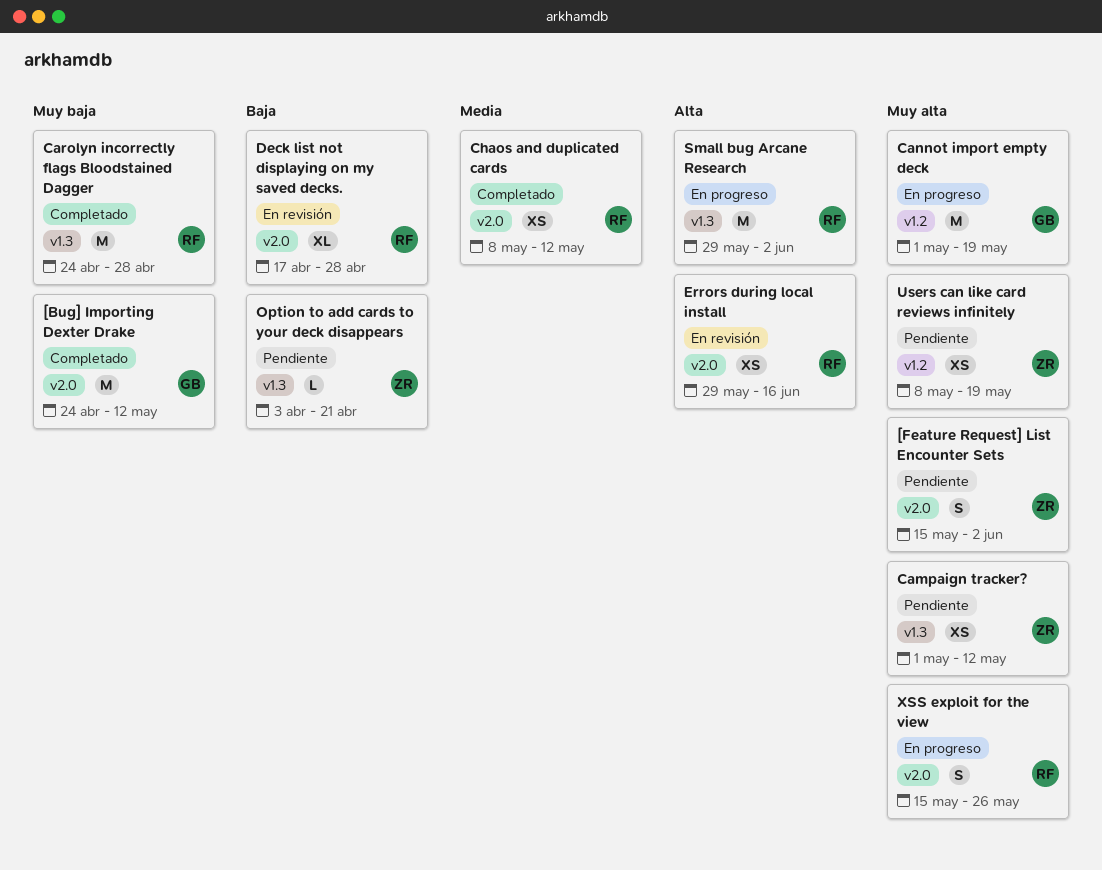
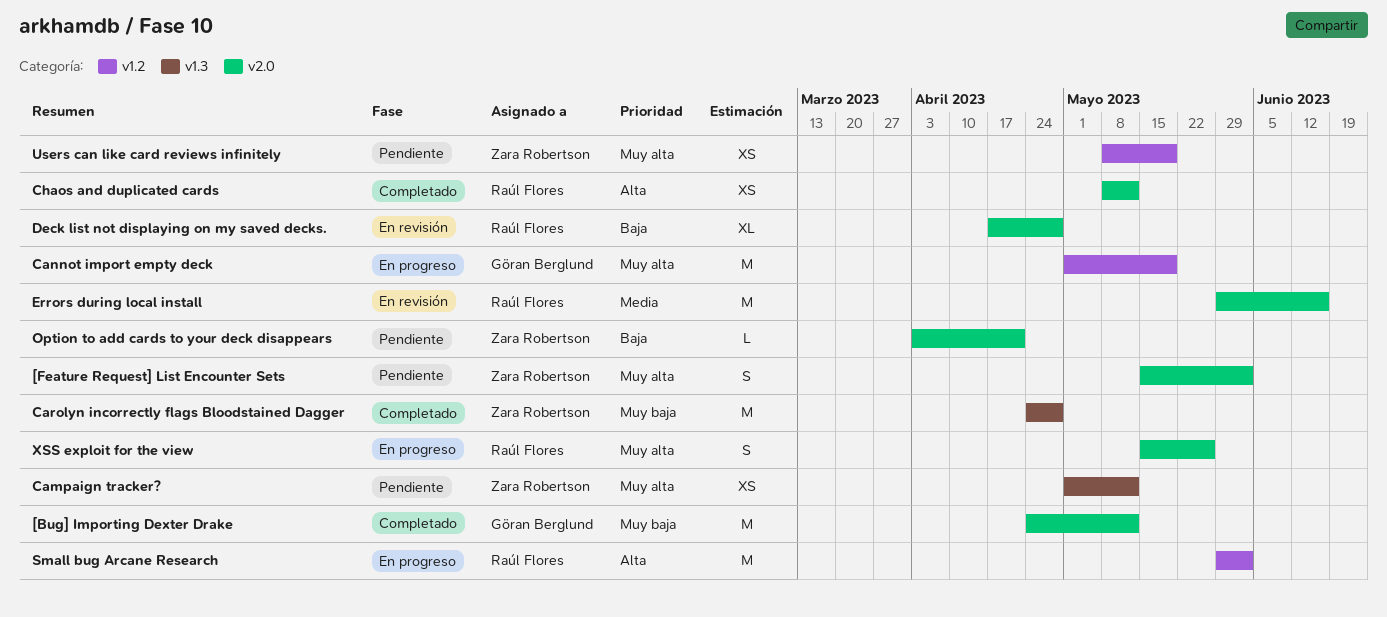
Carolyn incorrectly flags Bloodstained Dagger, owner: Raúl Flores -> Zara Robertson
Chaos and duplicated cards, priority: Media -> Alta
Errors during local install, priority: Alta -> Media
Errors during local install, estimate: XS -> M
Option to add cards to your deck disappears, label: v1.3 -> v2.0
Small bug Arcane Research, label: v1.3 -> v1.2

